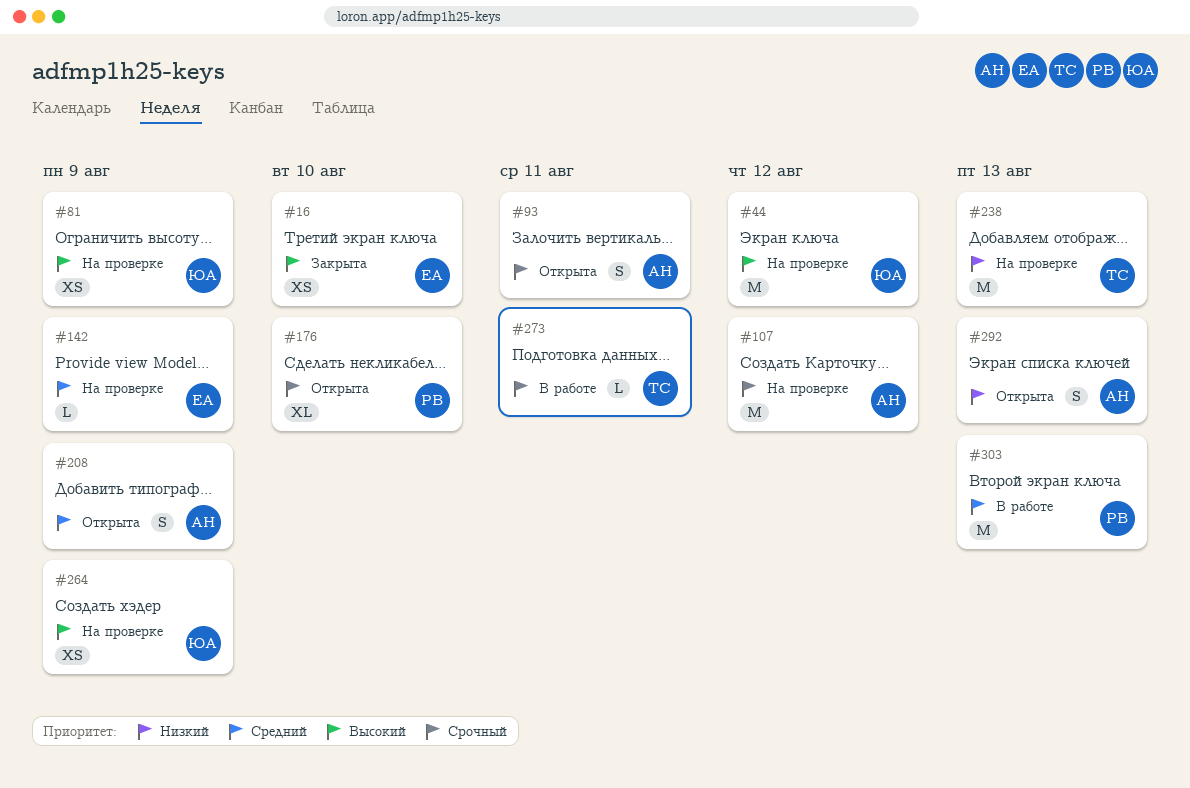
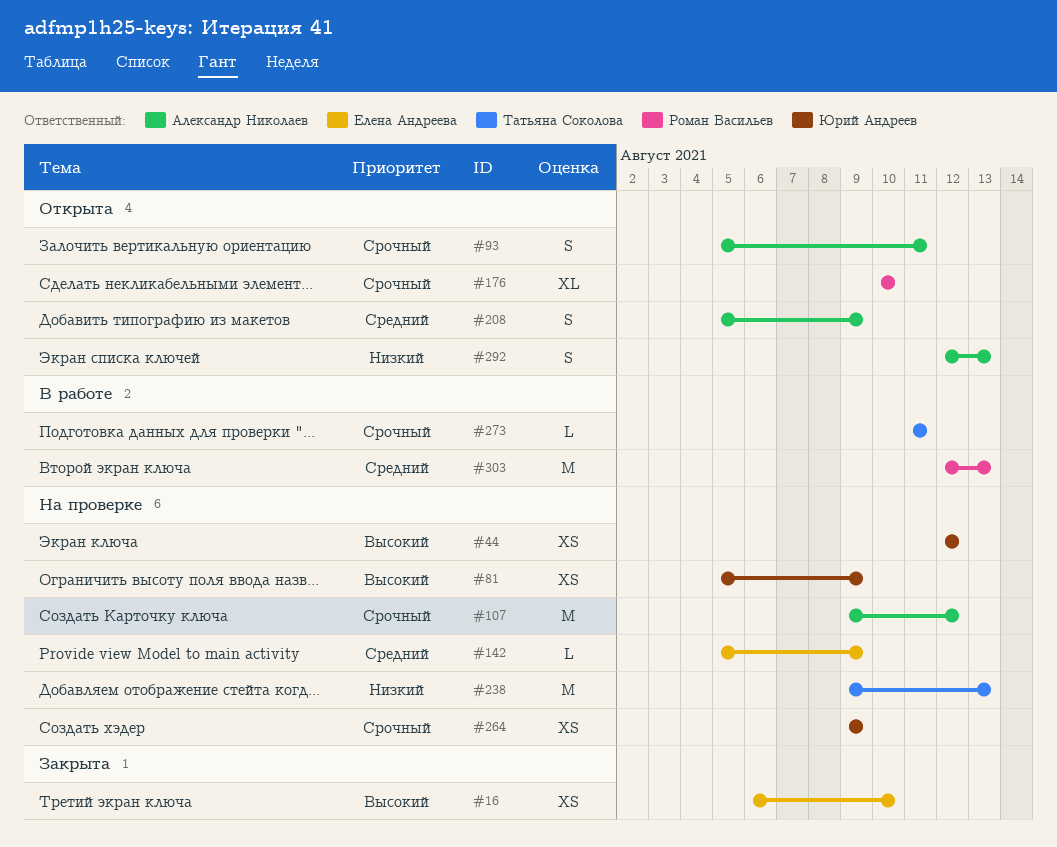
#44, estimate: M -> XS
#264, priority: Высокий -> Срочный

